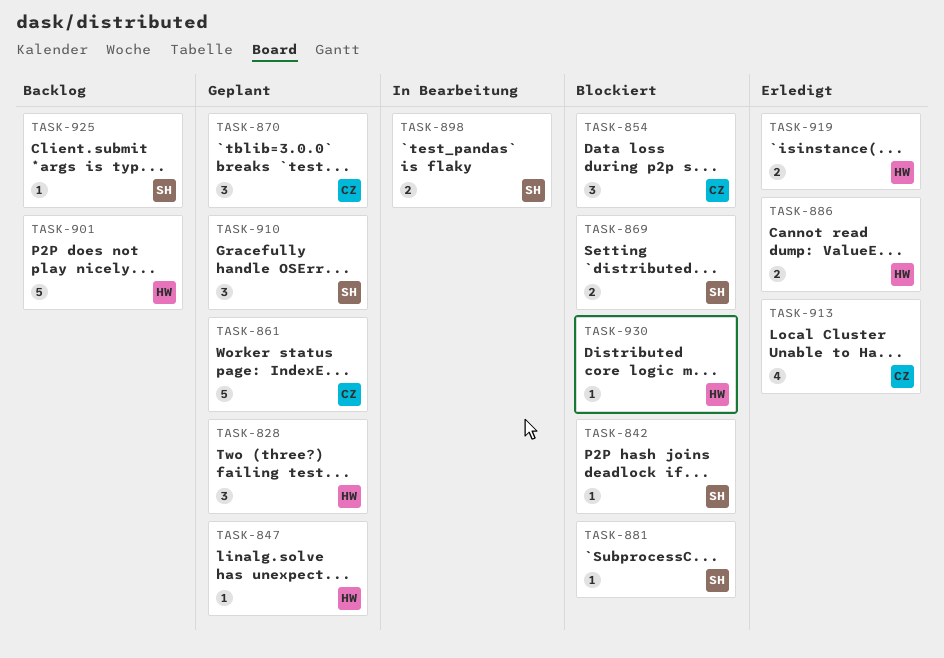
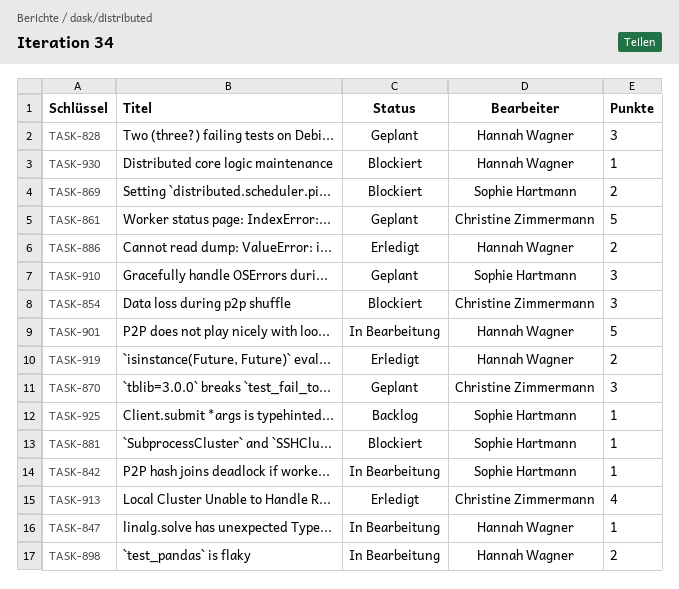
TASK-842, status: Blockiert -> In Bearbeitung
TASK-847, status: Geplant -> In Bearbeitung
TASK-898, owner: Sophie Hartmann -> Hannah Wagner
TASK-901, status: Backlog -> In Bearbeitung

